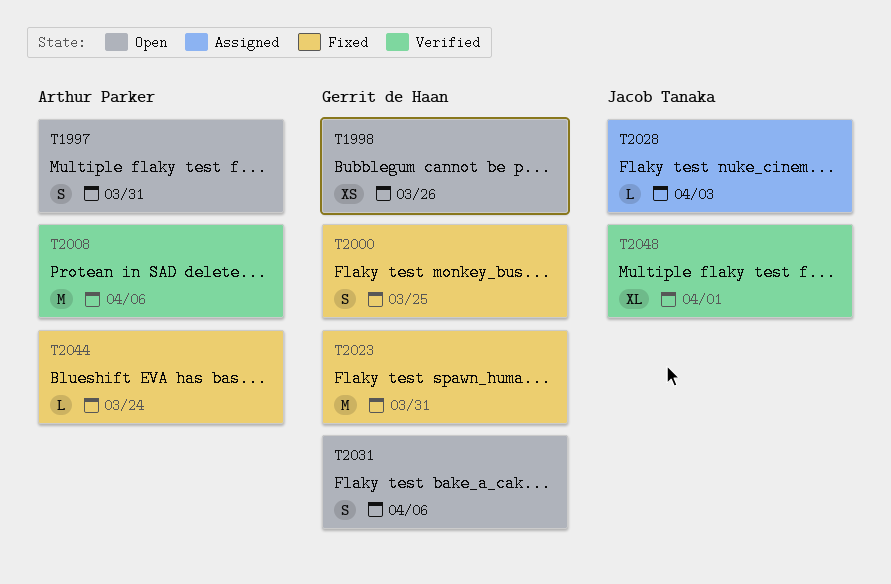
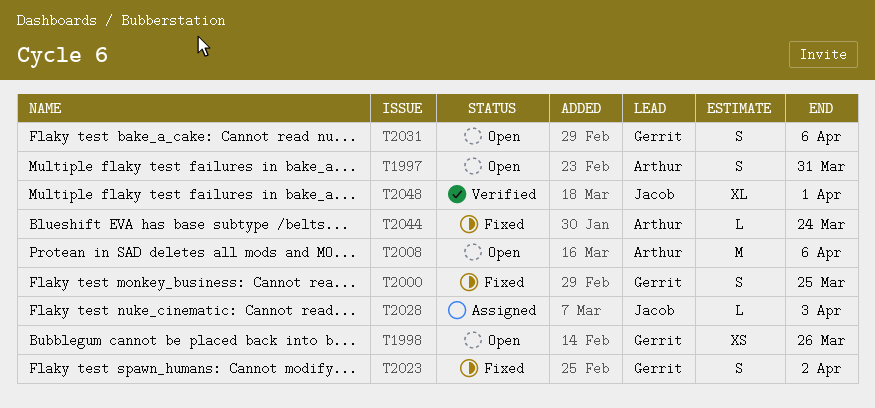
T2008, status: Verified -> Open
T2023, estimate: M -> S
T2023, due: Mar 31 -> Apr 2

